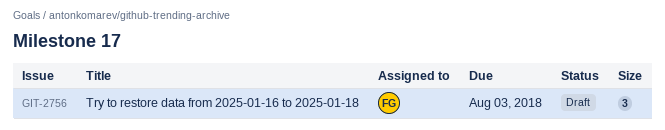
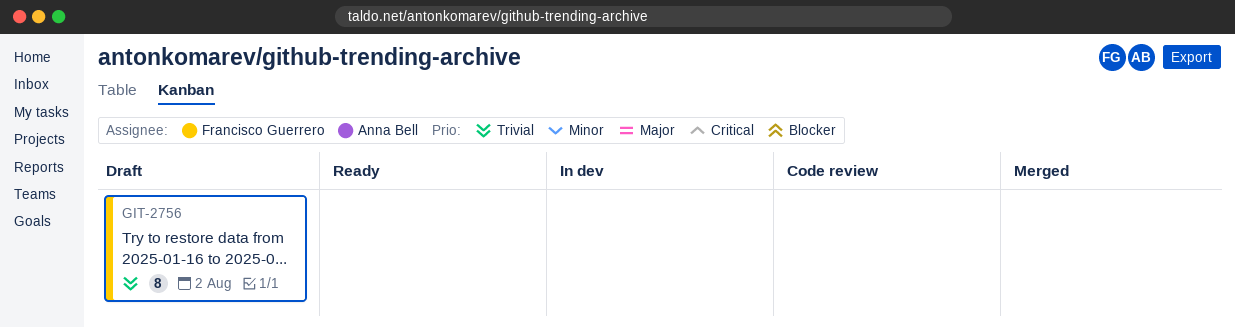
GIT-2756, estimate: 3 -> 8
GIT-2756, due: Aug 3 -> Aug 2

